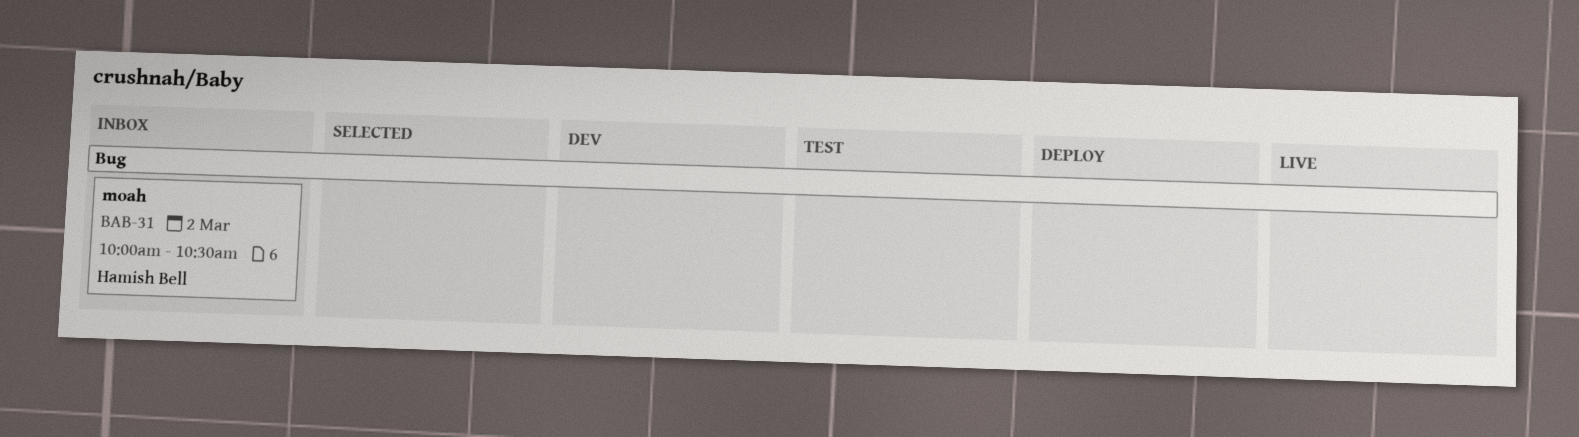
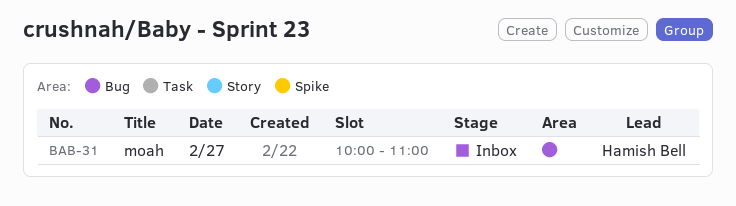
BAB-31, day: Mar 2 -> Feb 27
BAB-31, ends: 10:30 -> 11:00

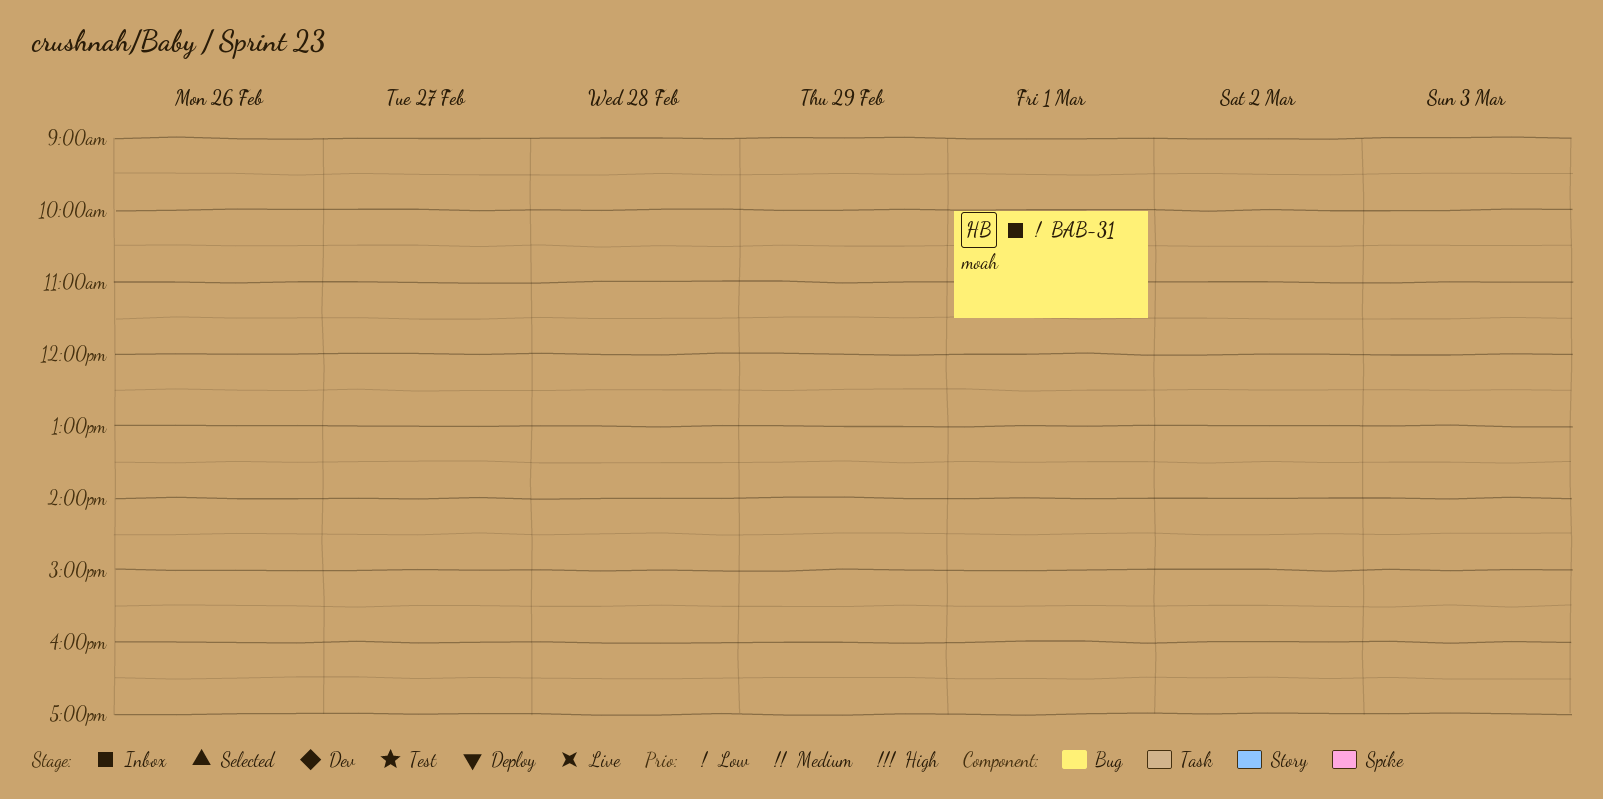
BAB-31, day: Feb 27 -> Mar 1
BAB-31, ends: 11:00 -> 11:30

